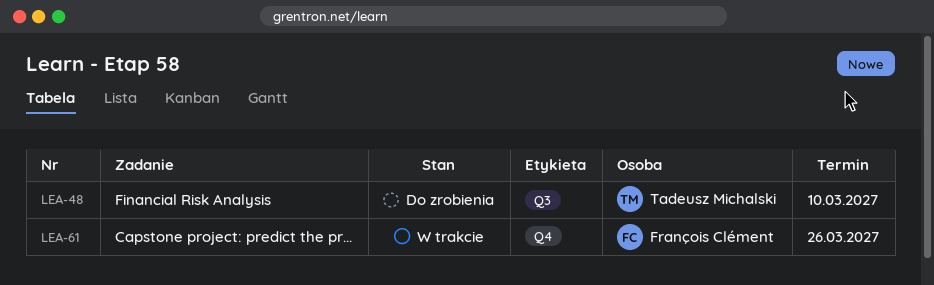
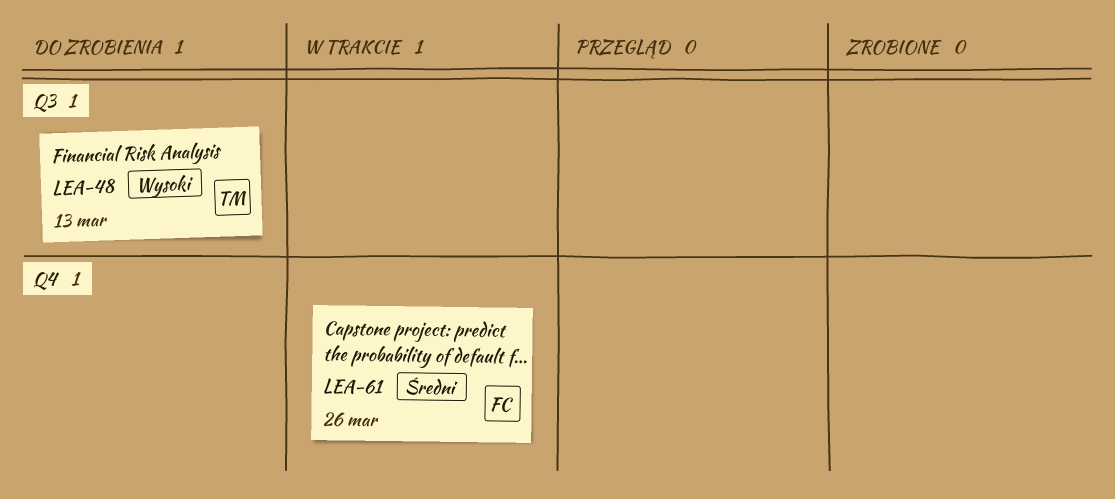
LEA-48, due: Mar 10 -> Mar 13

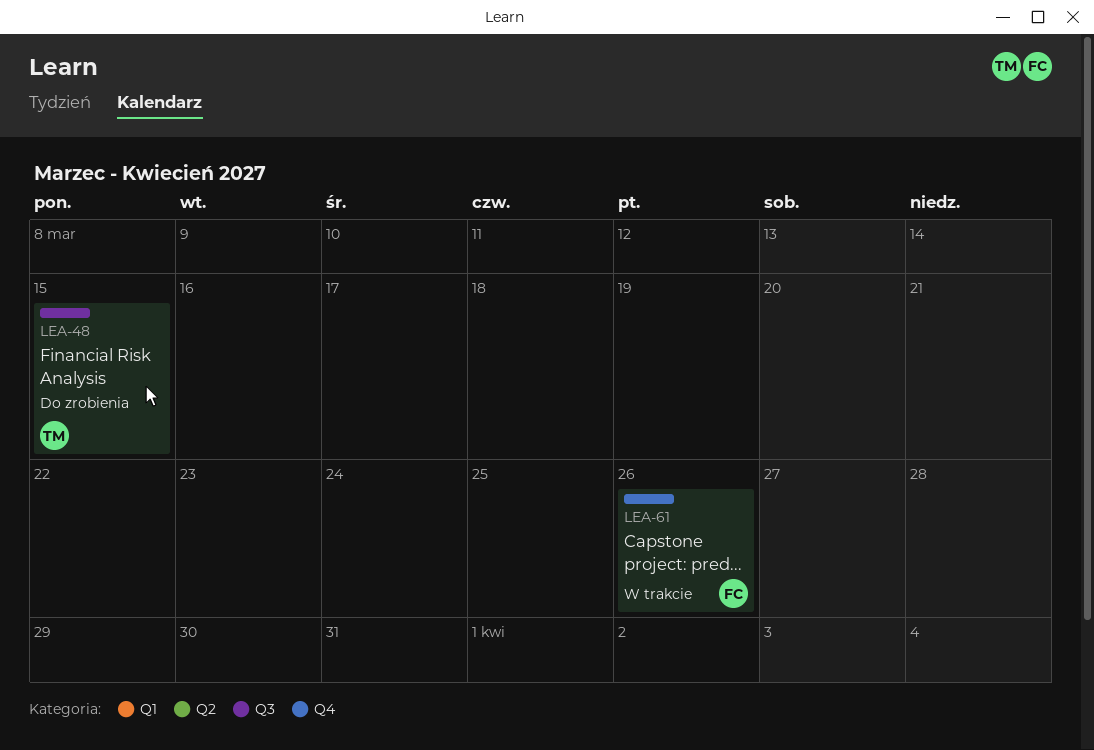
LEA-48, due: Mar 13 -> Mar 15

